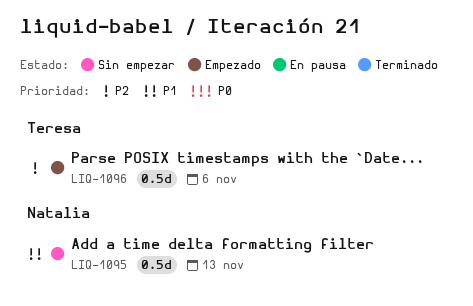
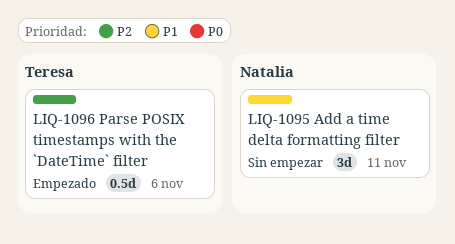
LIQ-1095, estimate: 0.5d -> 3d
LIQ-1095, due: Nov 13 -> Nov 11

